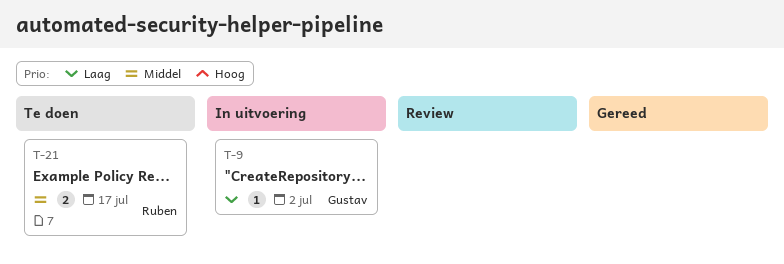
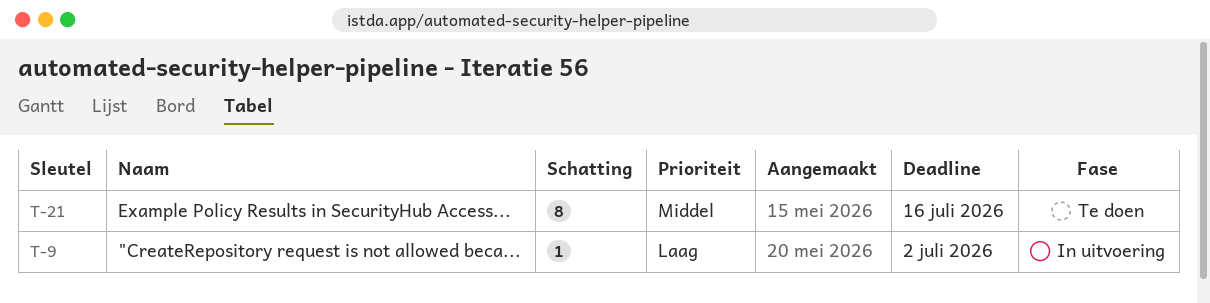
T-21, estimate: 2 -> 8
T-21, due: Jul 17 -> Jul 16

